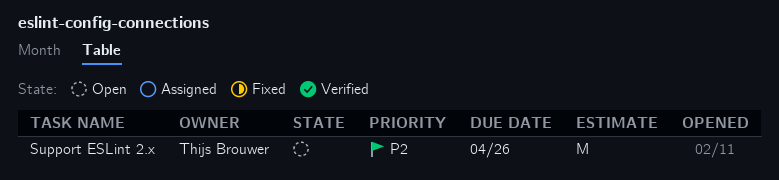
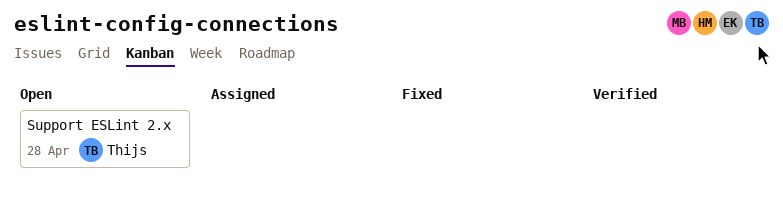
Support ESLint 2.x, due: Apr 26 -> Apr 28

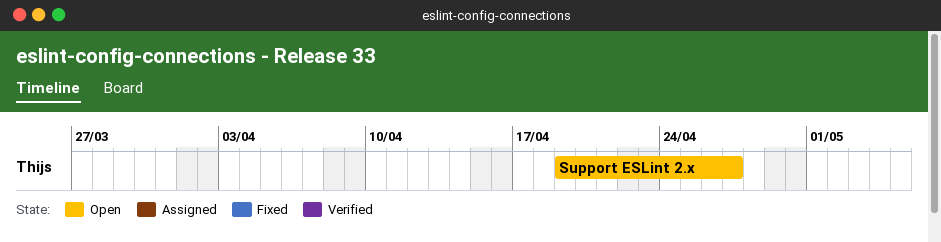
Support ESLint 2.x, due: Apr 28 -> Apr 27

